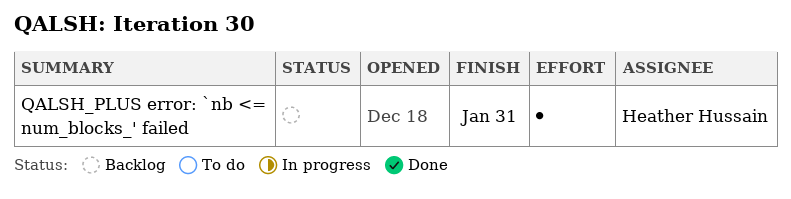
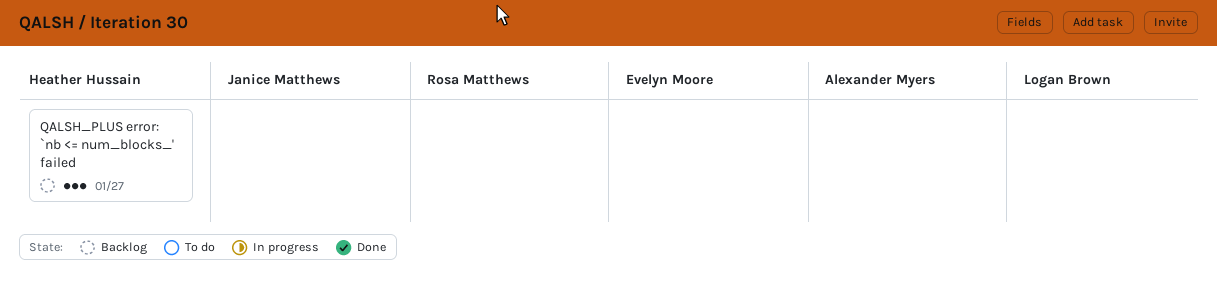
QALSH_PLUS error: `nb <= num_blocks_' failed, estimate: 1 -> 3
QALSH_PLUS error: `nb <= num_blocks_' failed, due: Jan 31 -> Jan 27

